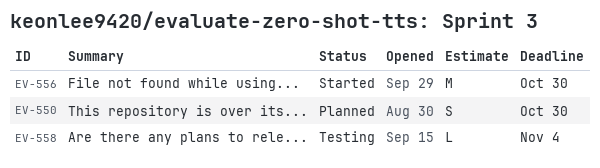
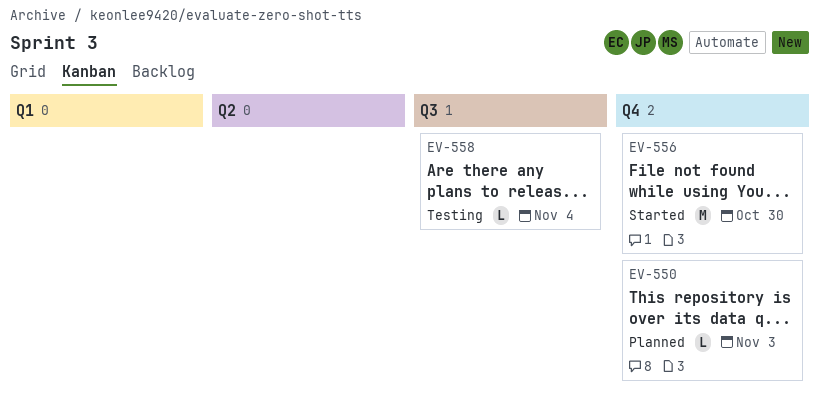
EV-550, estimate: S -> L
EV-550, due: Oct 30 -> Nov 3

